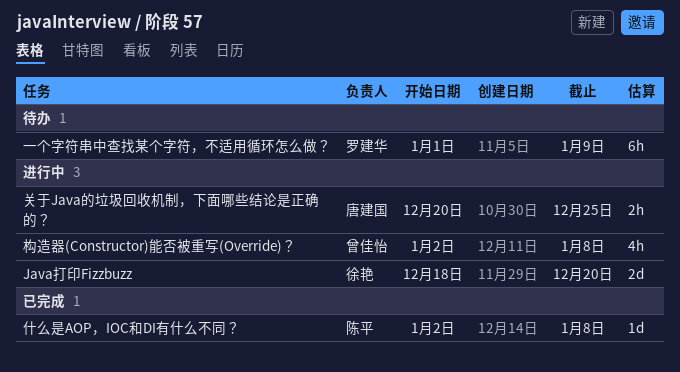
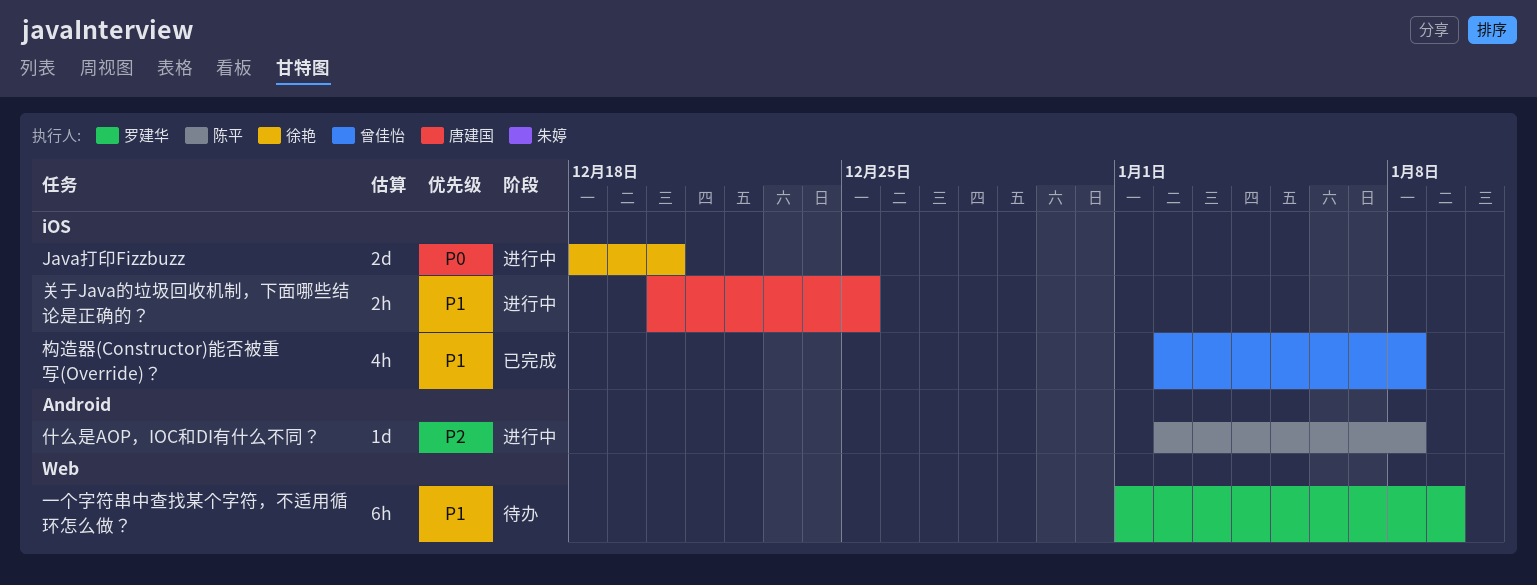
什么是AOP，IOC和DI有什么不同？, status: 已完成 -> 进行中
构造器(Constructor)能否被重写(Override)？, status: 进行中 -> 已完成

